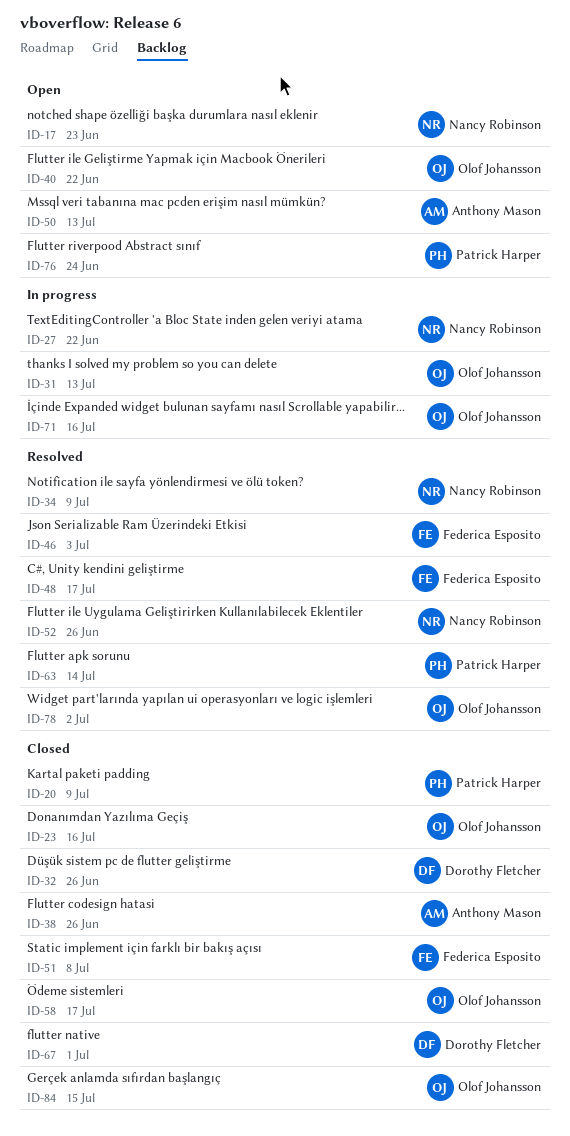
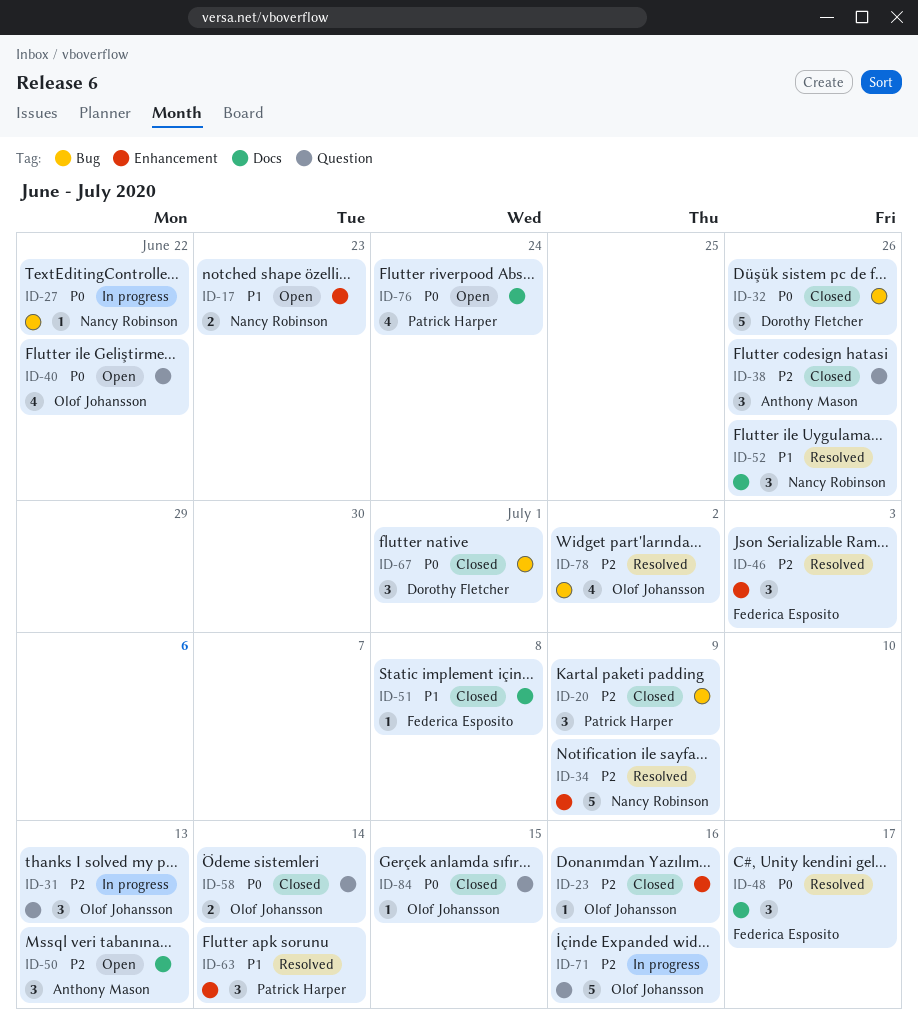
ID-58, due: Jul 17 -> Jul 14

